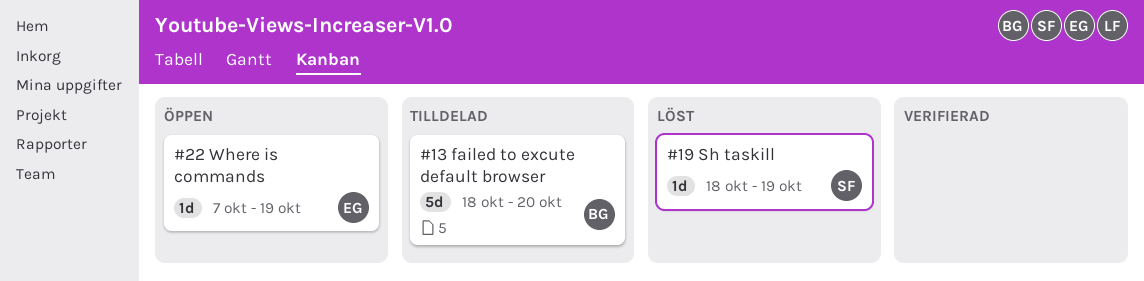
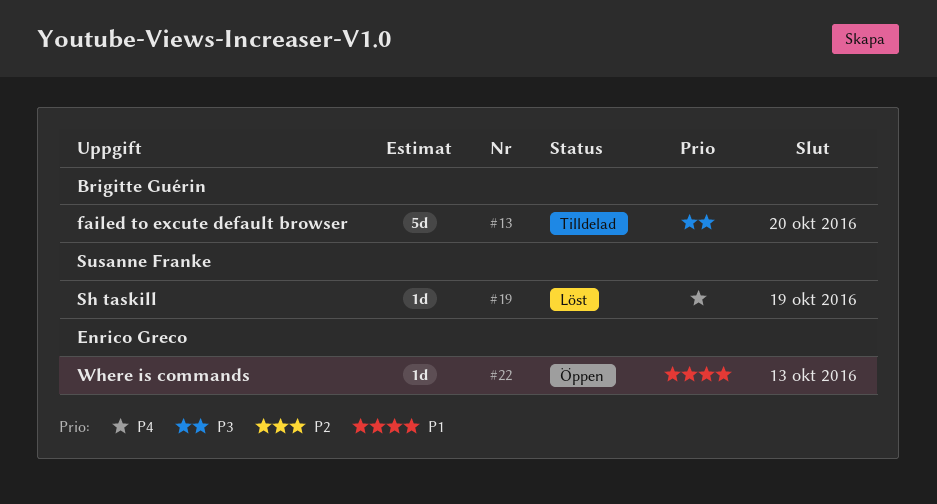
#22, due: Oct 19 -> Oct 13

